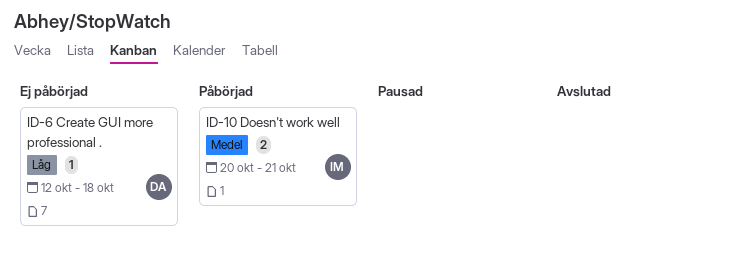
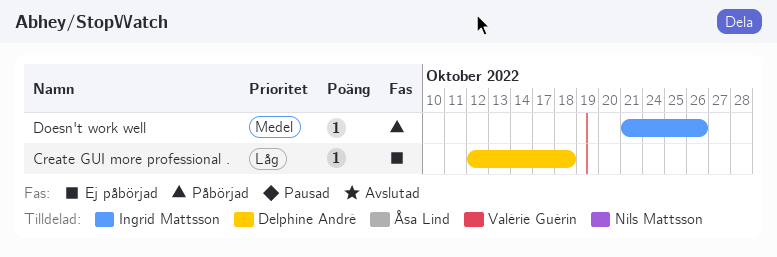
Doesn't work well, estimate: 2 -> 1
Doesn't work well, start: Oct 20 -> Oct 21
Doesn't work well, due: Oct 21 -> Oct 26

